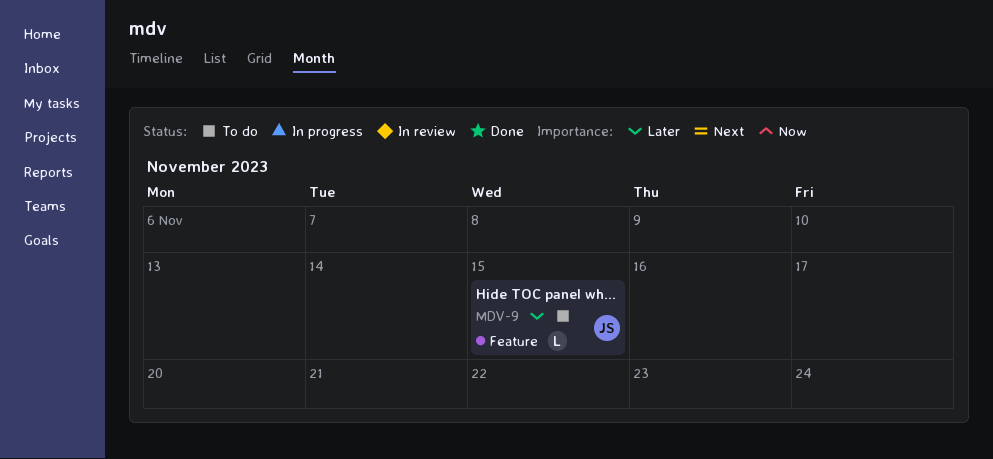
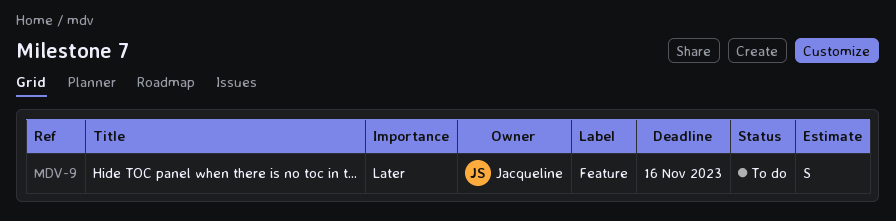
MDV-9, estimate: L -> S
MDV-9, due: Nov 15 -> Nov 16

